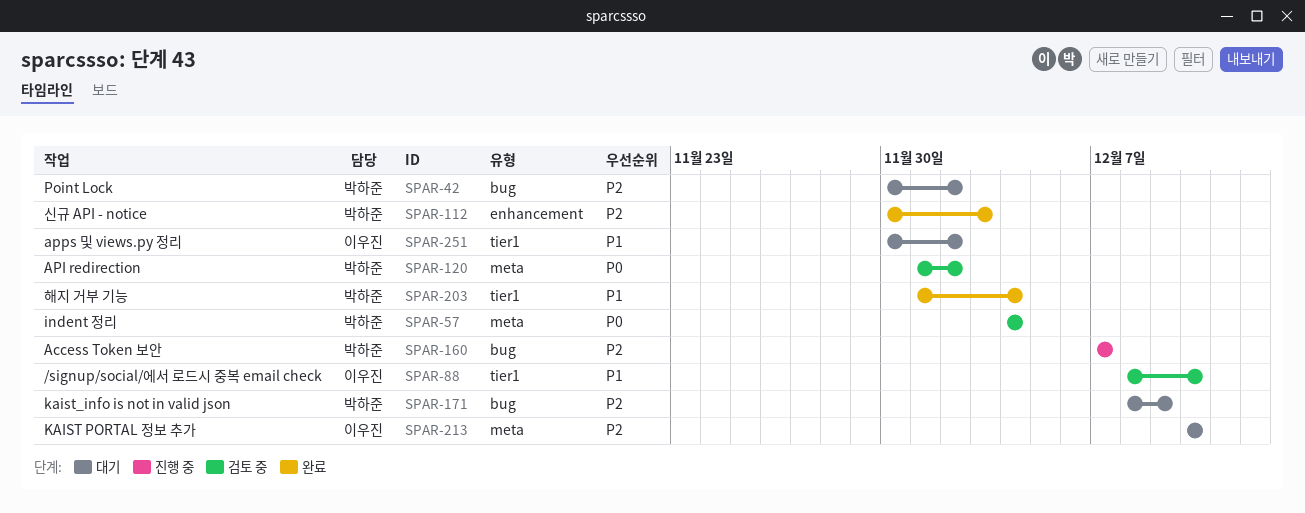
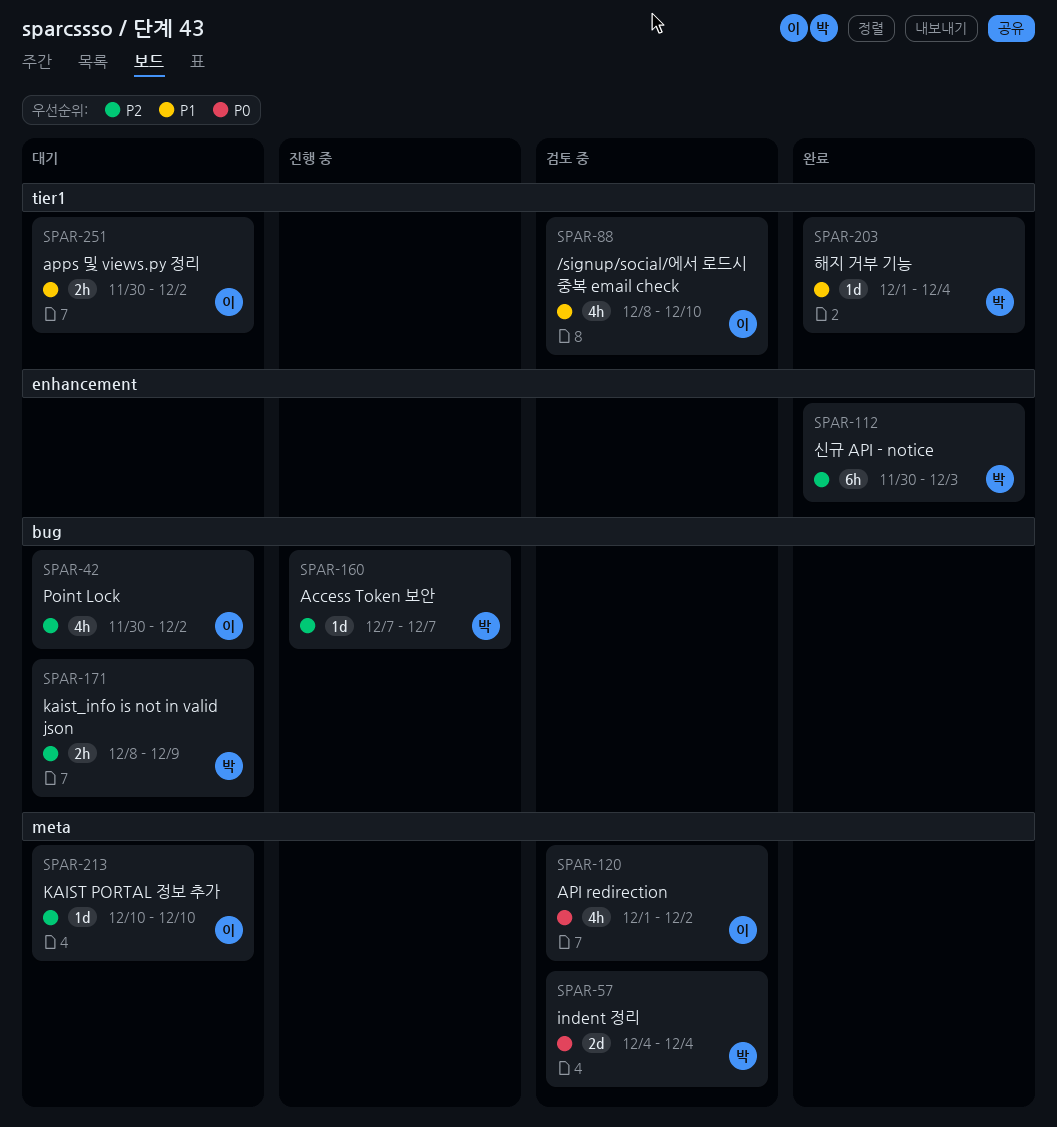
SPAR-42, owner: 박하준 -> 이우진
SPAR-120, owner: 박하준 -> 이우진

